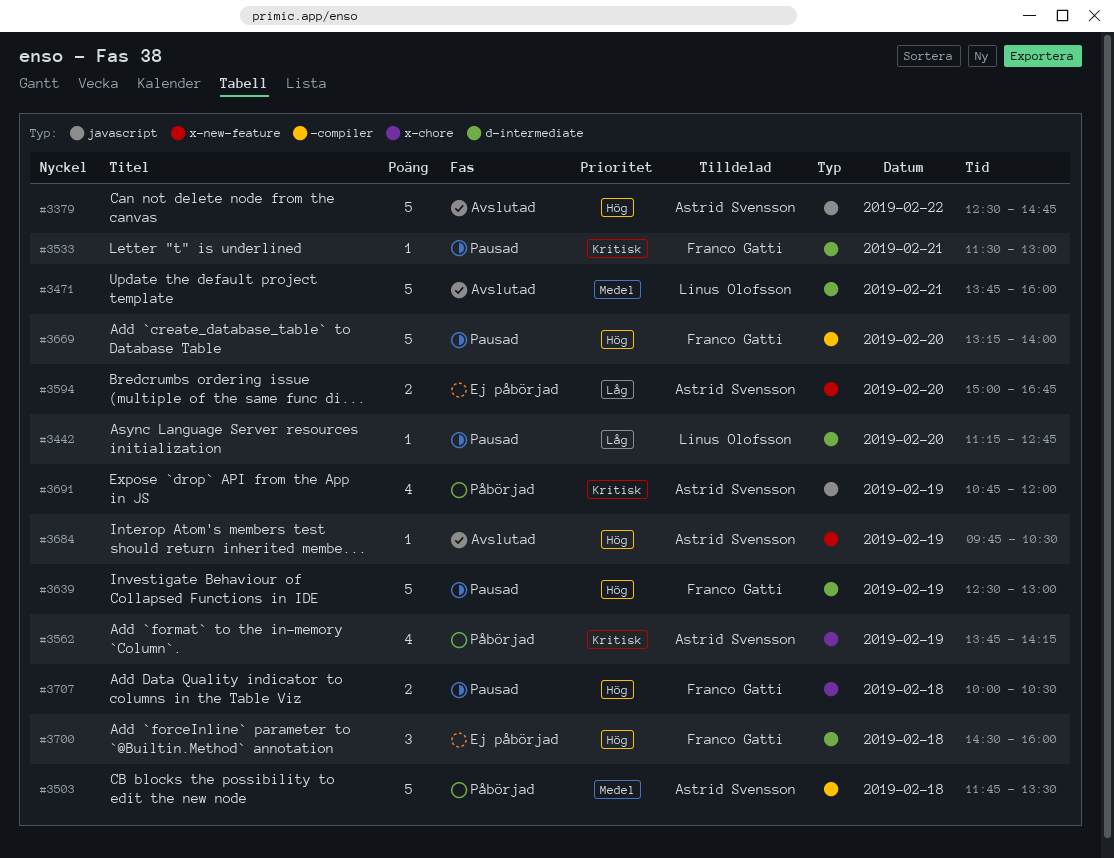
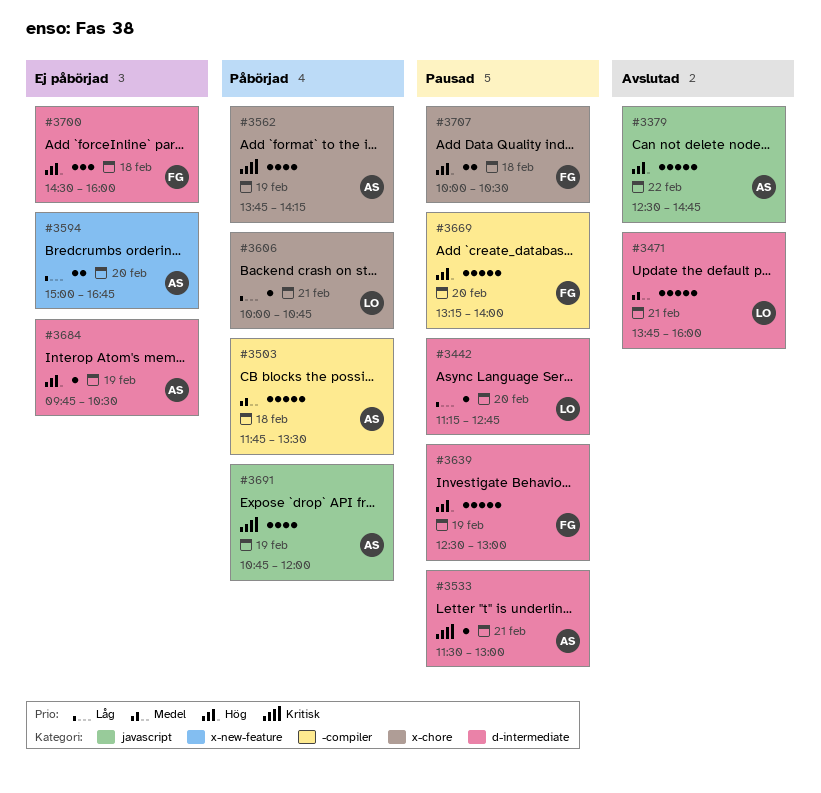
#3533, owner: Franco Gatti -> Astrid Svensson
#3606: none -> present
#3684, status: Avslutad -> Ej påbörjad
#3684, label: x-new-feature -> d-intermediate

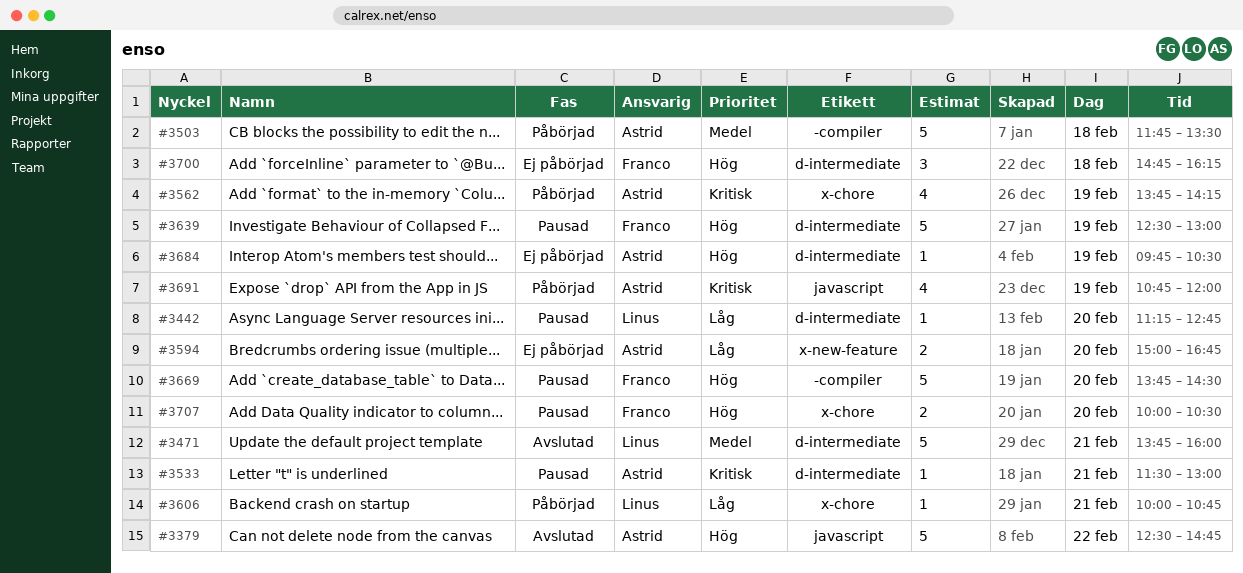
#3669, begins: 13:15 -> 13:45
#3669, ends: 14:00 -> 14:30
#3700, begins: 14:30 -> 14:45
#3700, ends: 16:00 -> 16:15
#3707, day: Feb 18 -> Feb 20

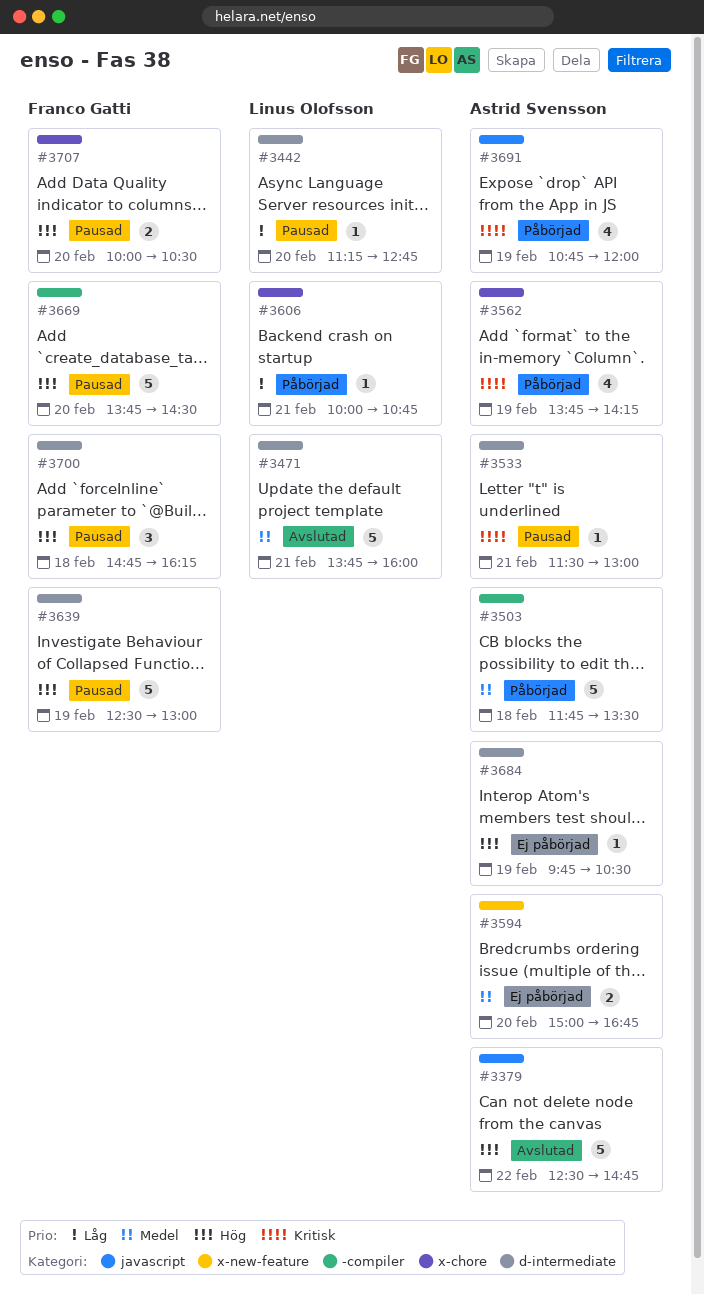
#3594, priority: Låg -> Medel
#3700, status: Ej påbörjad -> Pausad

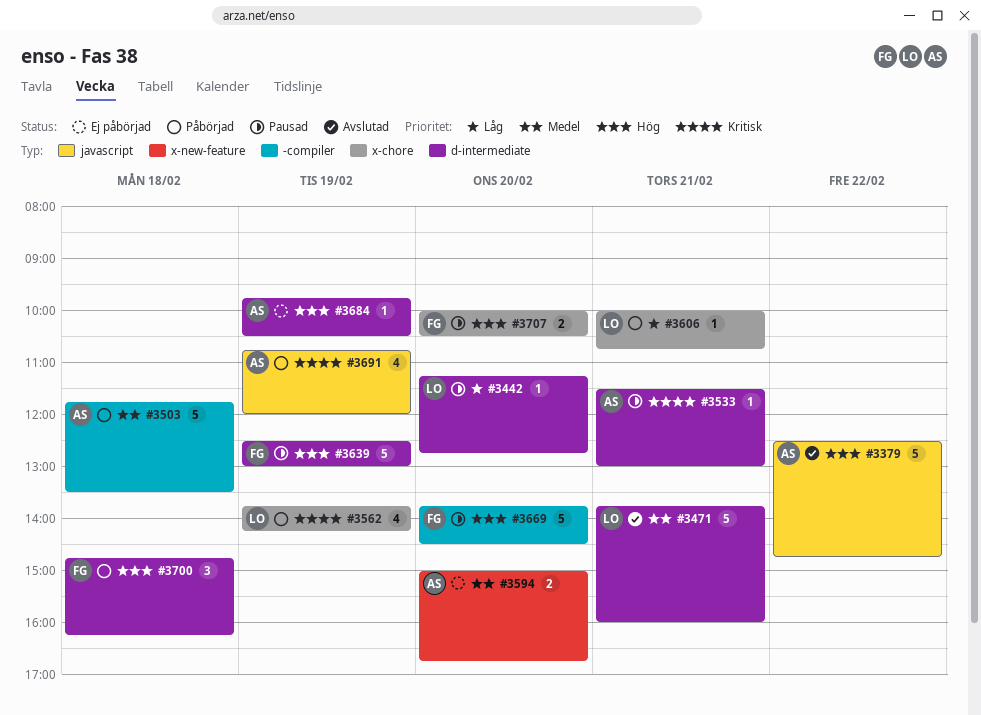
#3562, owner: Astrid Svensson -> Linus Olofsson
#3700, status: Pausad -> Påbörjad

